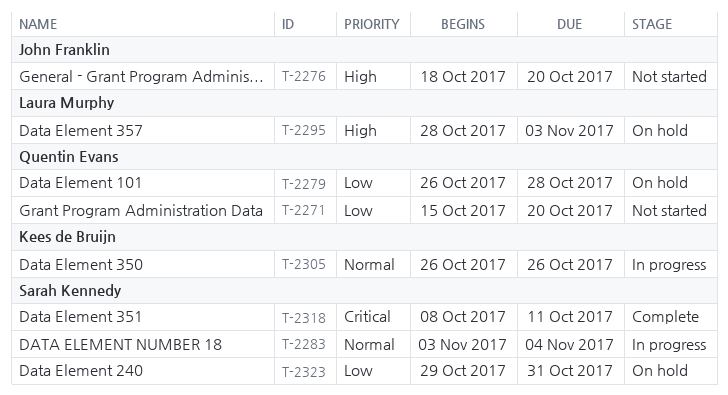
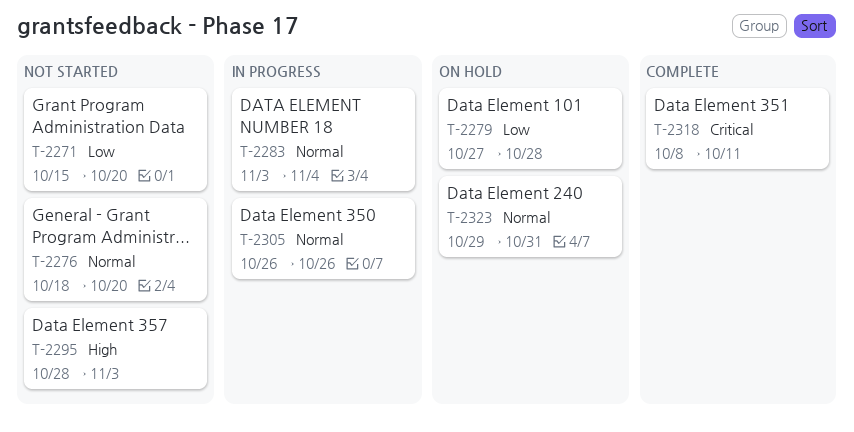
T-2276, priority: High -> Normal
T-2279, start: Oct 26 -> Oct 27
T-2295, status: On hold -> Not started
T-2323, priority: Low -> Normal

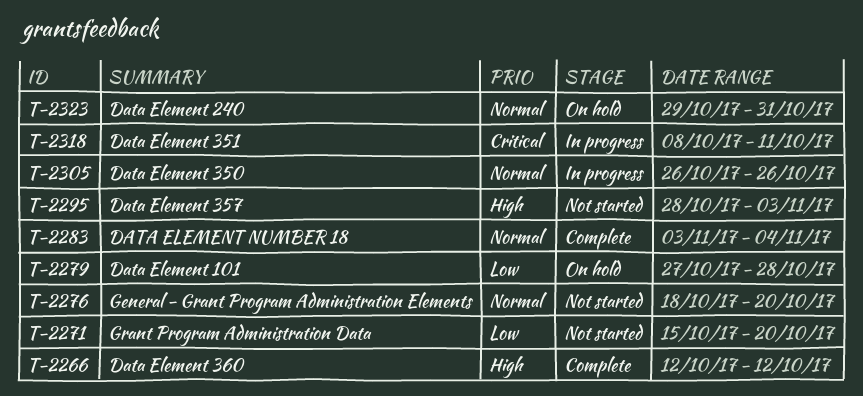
T-2266: none -> present
T-2283, status: In progress -> Complete
T-2318, status: Complete -> In progress

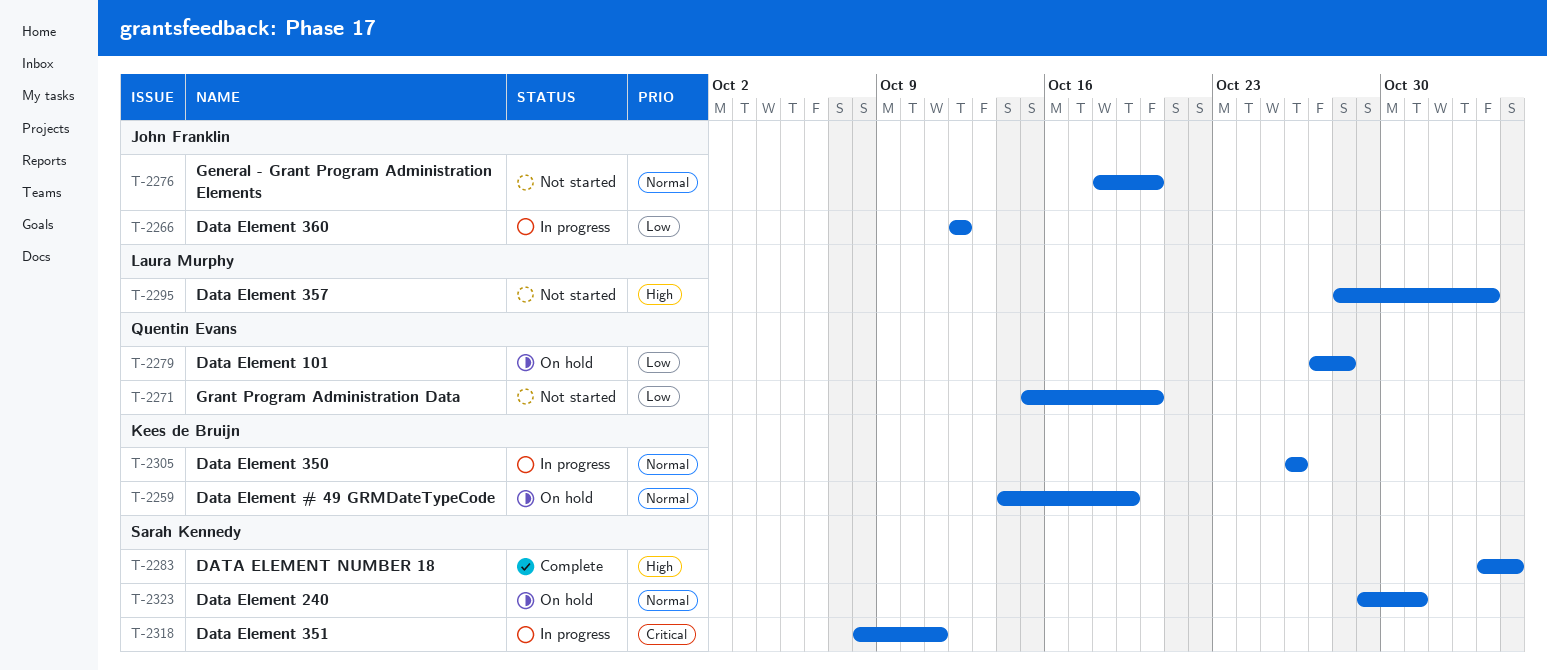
T-2259: none -> present
T-2266, status: Complete -> In progress
T-2266, priority: High -> Low
T-2283, priority: Normal -> High

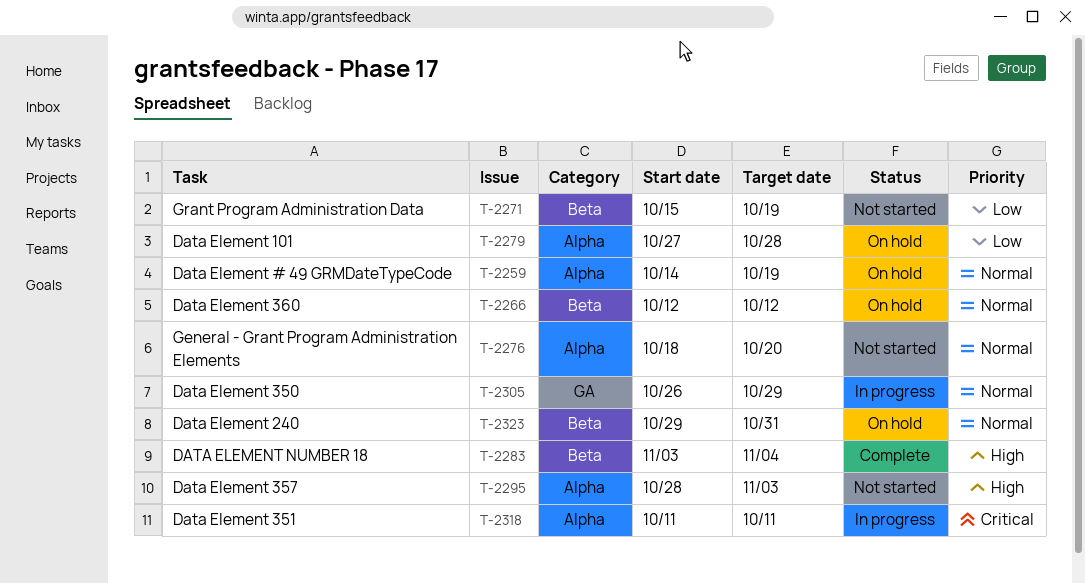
T-2266, status: In progress -> On hold
T-2266, priority: Low -> Normal
T-2271, due: Oct 20 -> Oct 19
T-2305, due: Oct 26 -> Oct 29
T-2318, start: Oct 8 -> Oct 11

